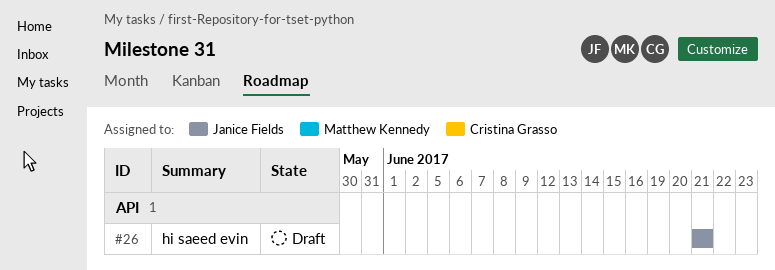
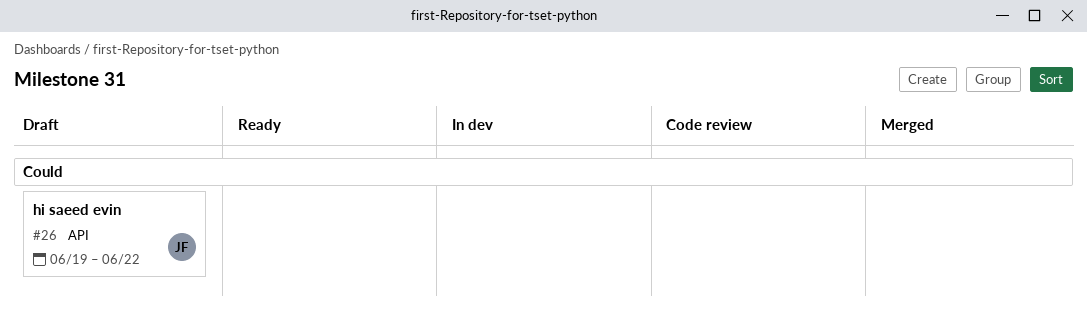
#26, start: Jun 21 -> Jun 19
#26, due: Jun 21 -> Jun 22

